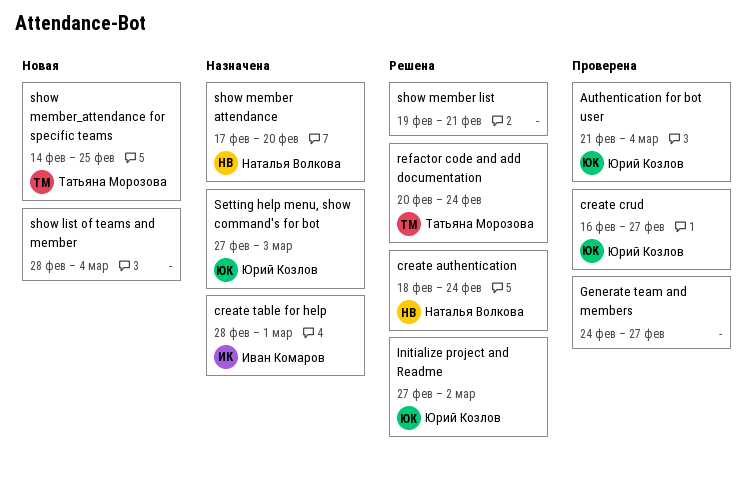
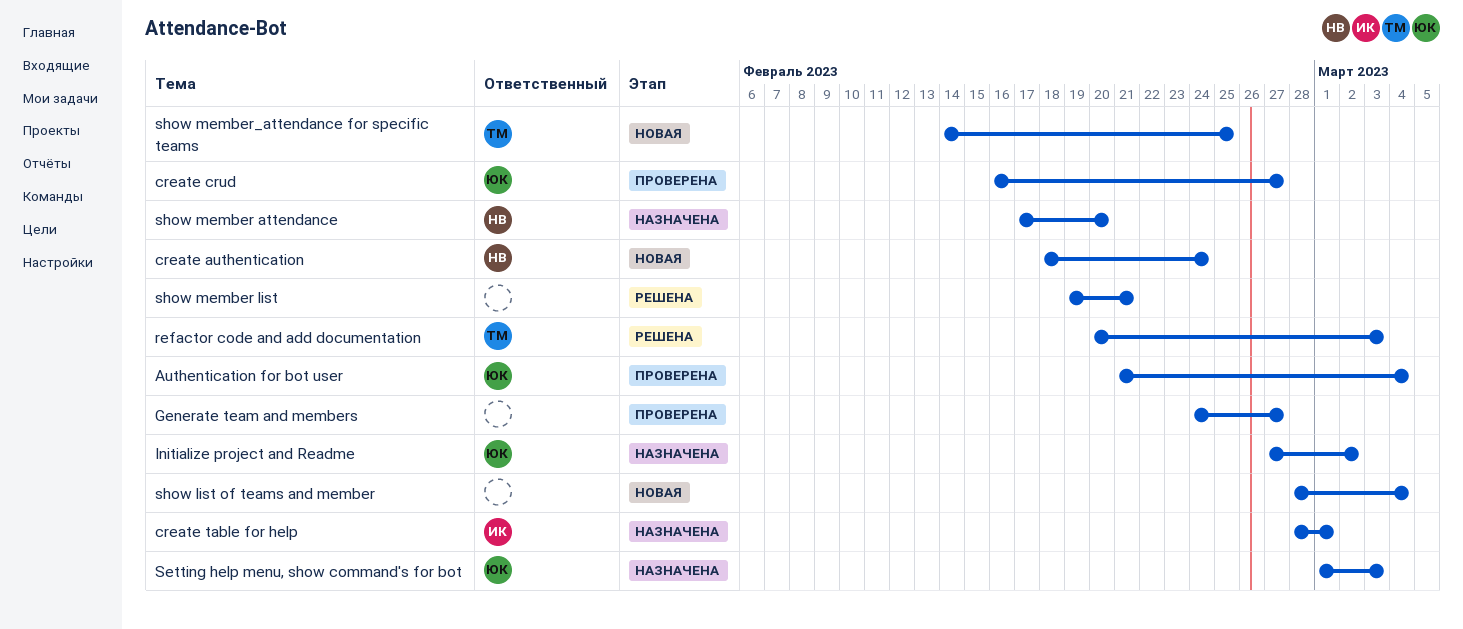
create authentication, status: Решена -> Новая
Initialize project and Readme, status: Решена -> Назначена
refactor code and add documentation, due: Feb 24 -> Mar 3
Setting help menu, show command's for bot, start: Feb 27 -> Mar 1

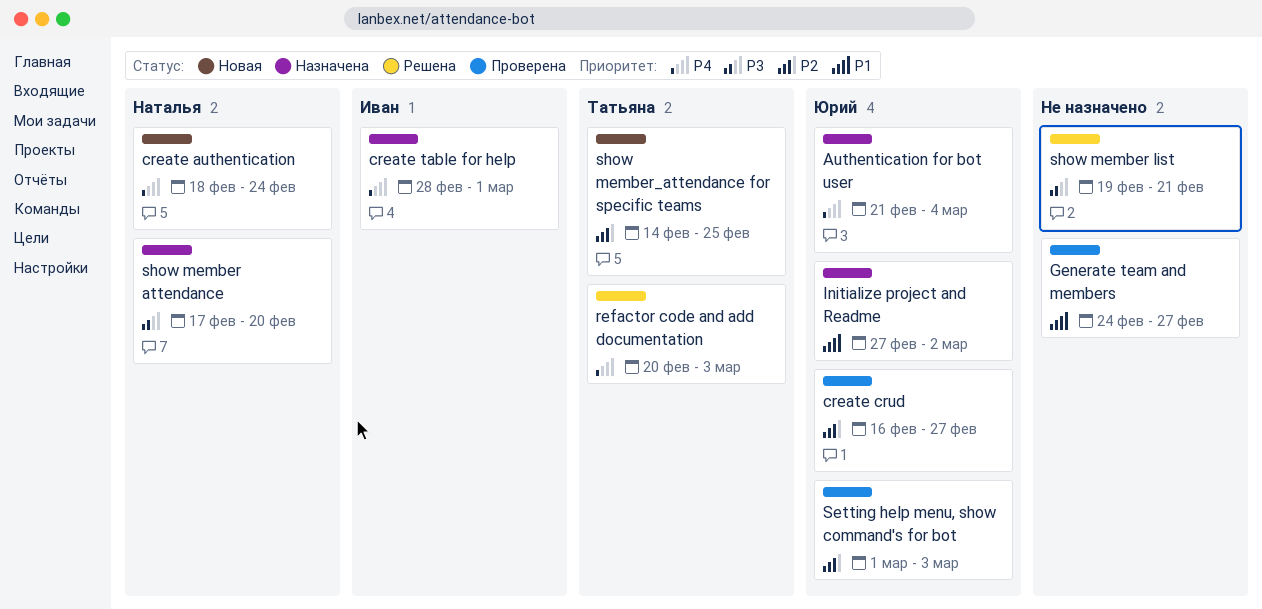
Authentication for bot user, status: Проверена -> Назначена
Setting help menu, show command's for bot, status: Назначена -> Проверена
show list of teams and member: present -> none

